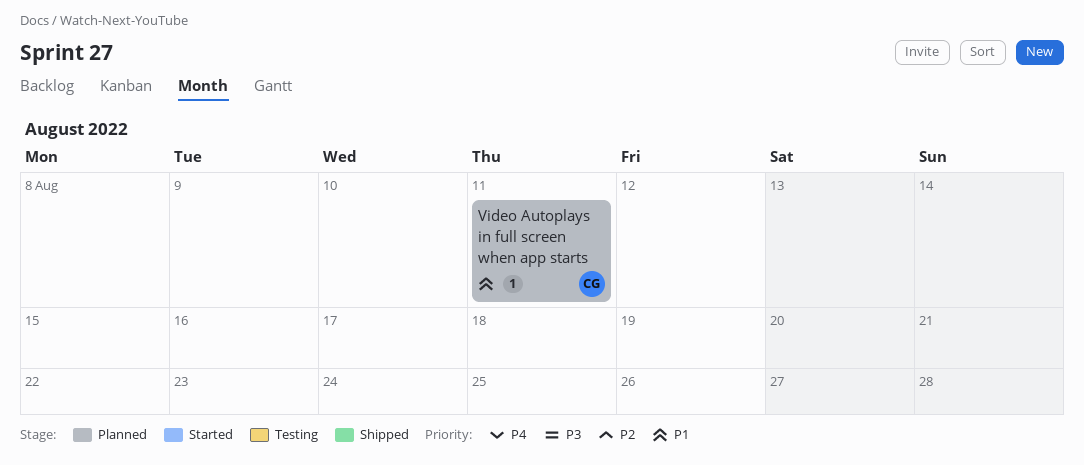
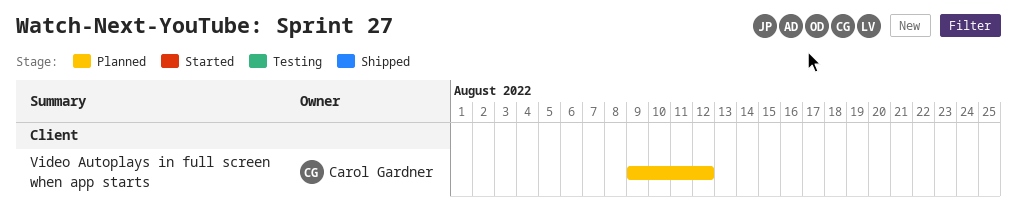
Video Autoplays in full screen when app starts, due: Aug 11 -> Aug 12

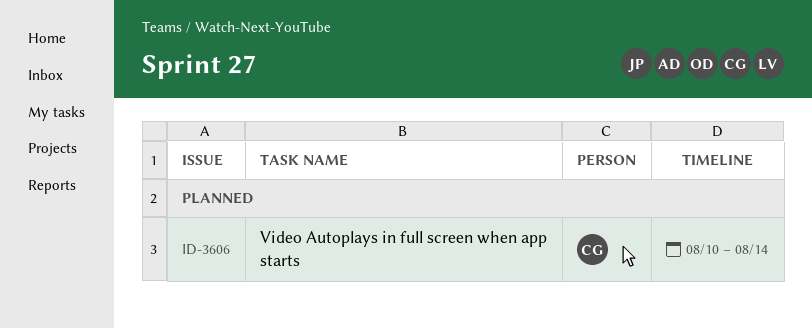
Video Autoplays in full screen when app starts, start: Aug 9 -> Aug 10
Video Autoplays in full screen when app starts, due: Aug 12 -> Aug 14

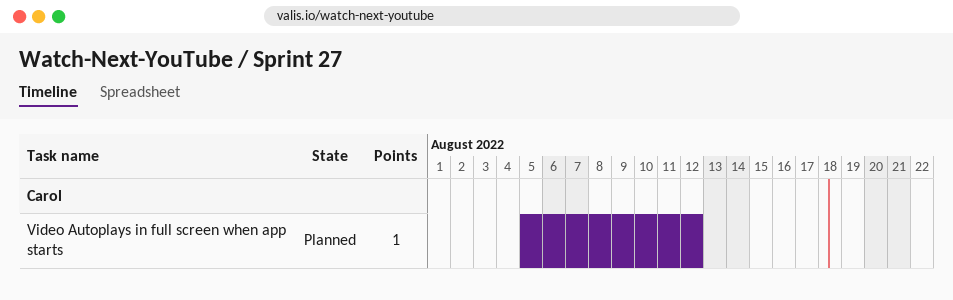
Video Autoplays in full screen when app starts, start: Aug 10 -> Aug 5
Video Autoplays in full screen when app starts, due: Aug 14 -> Aug 12

